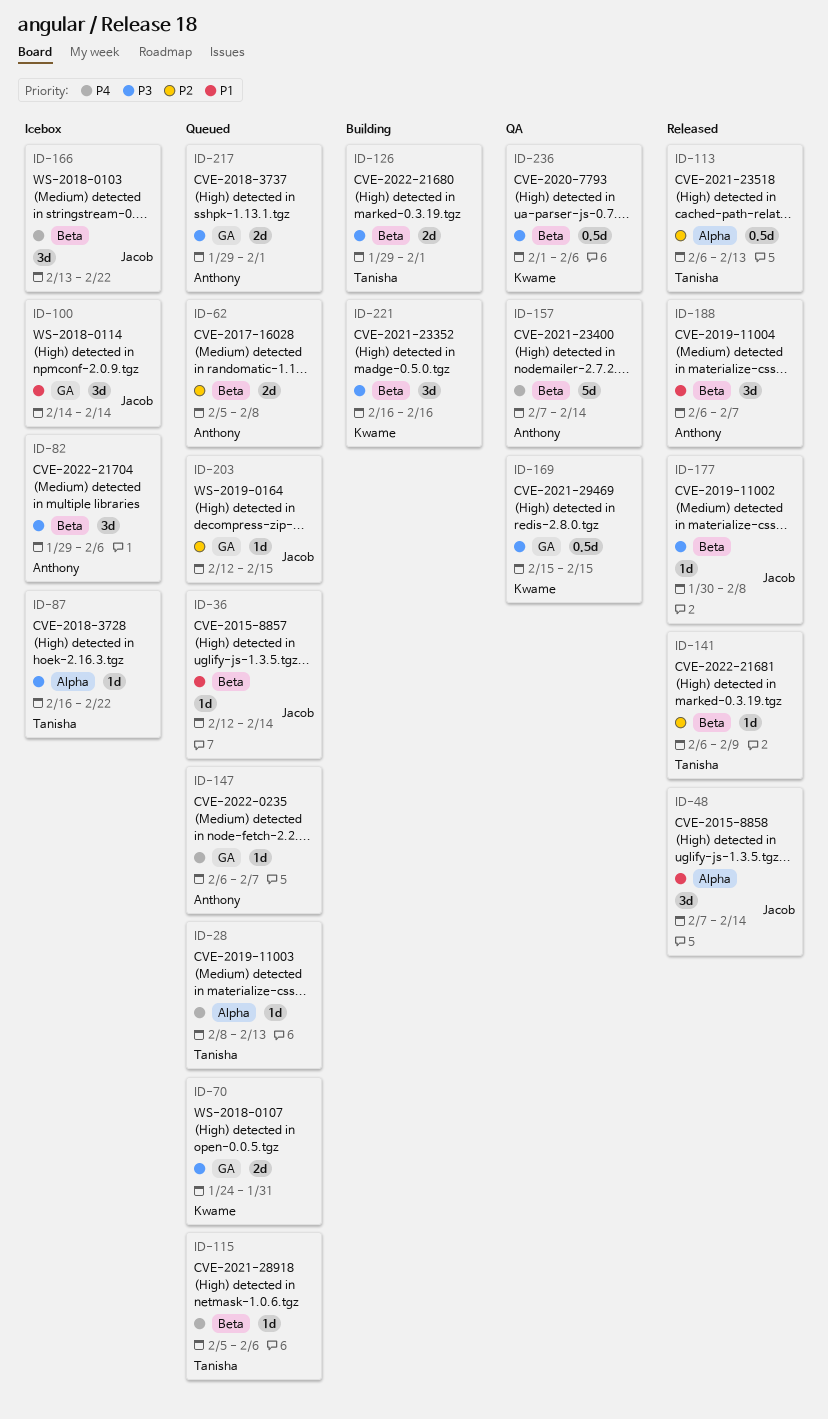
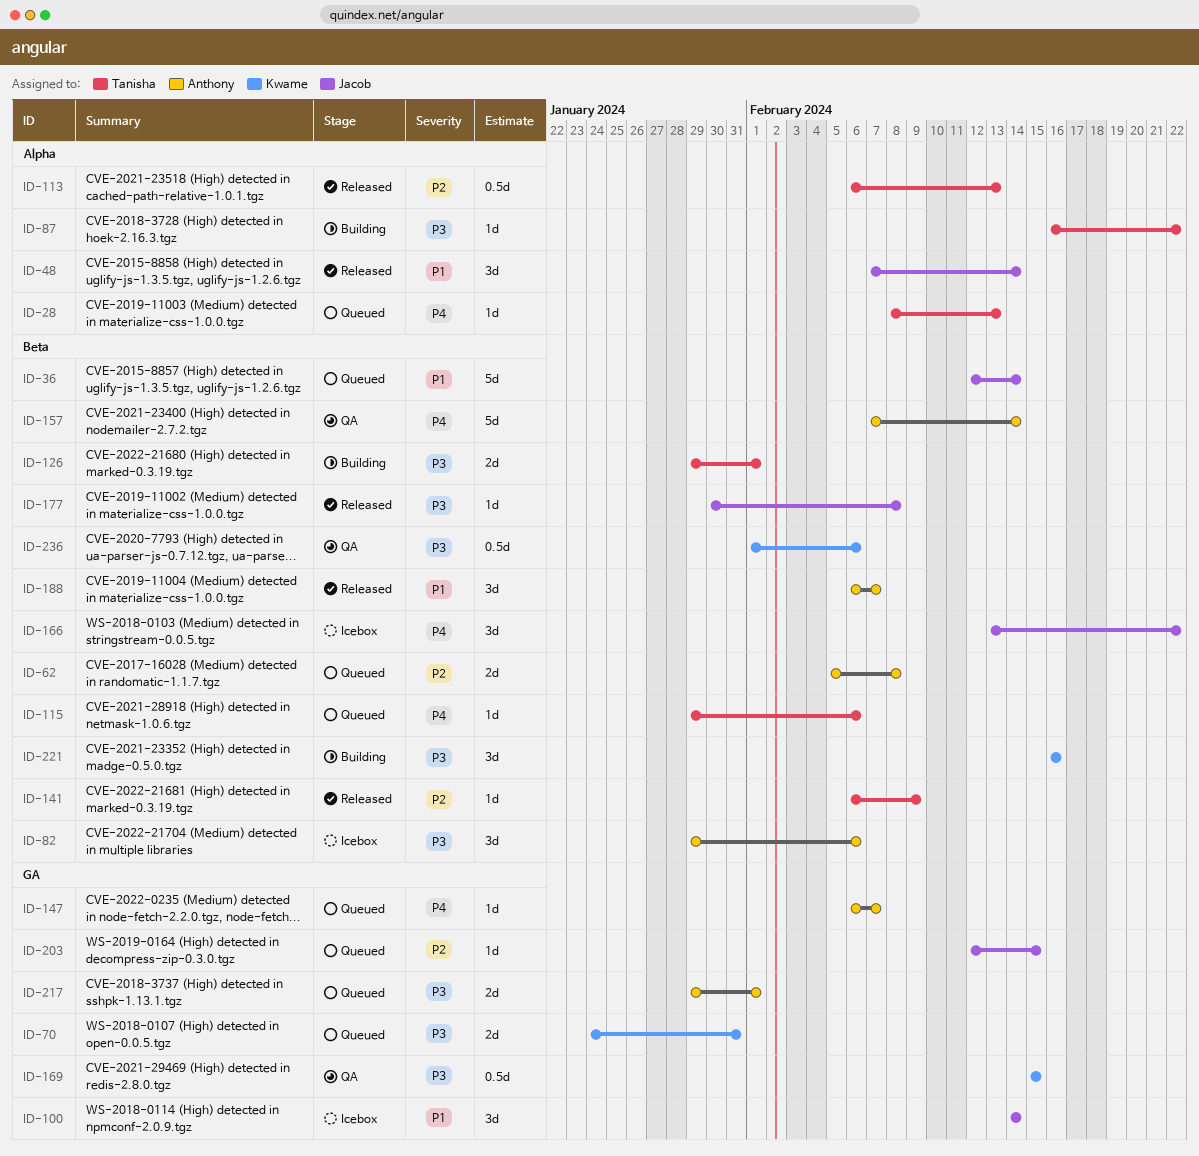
ID-36, estimate: 1d -> 5d
ID-87, status: Icebox -> Building
ID-115, start: Feb 5 -> Jan 29

